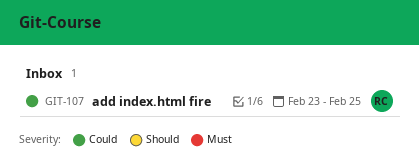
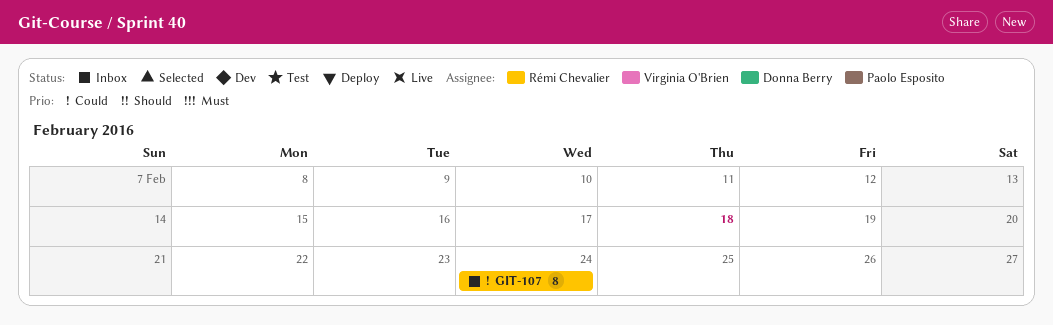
GIT-107, start: Feb 23 -> Feb 24
GIT-107, due: Feb 25 -> Feb 24

